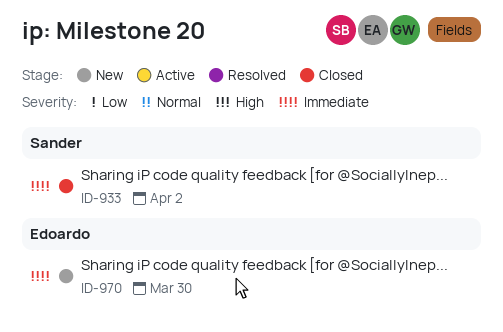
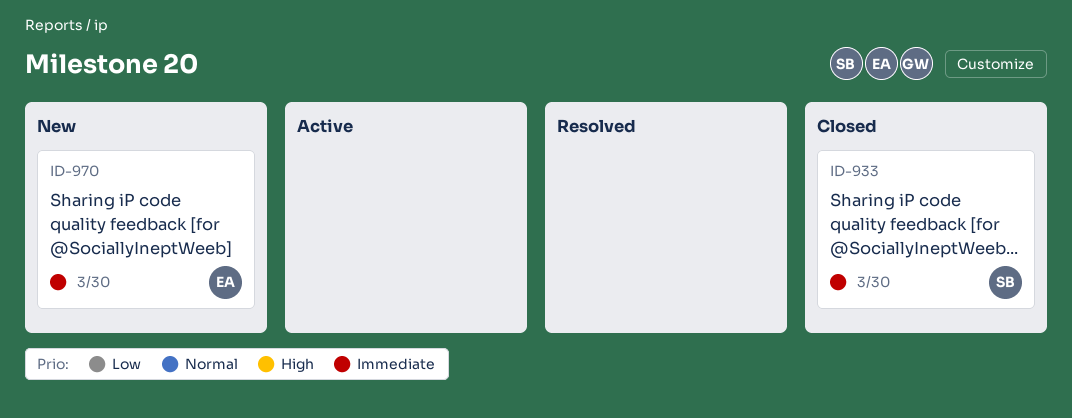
ID-933, due: Apr 2 -> Mar 30

